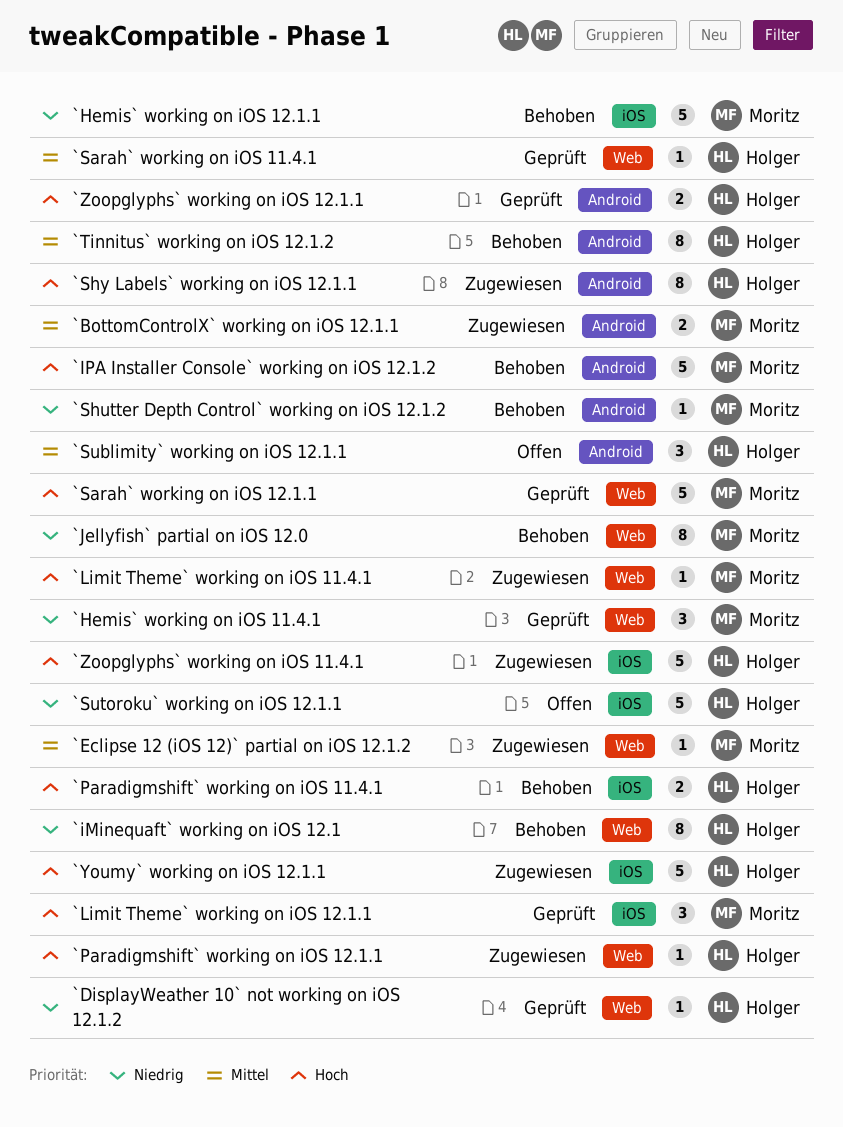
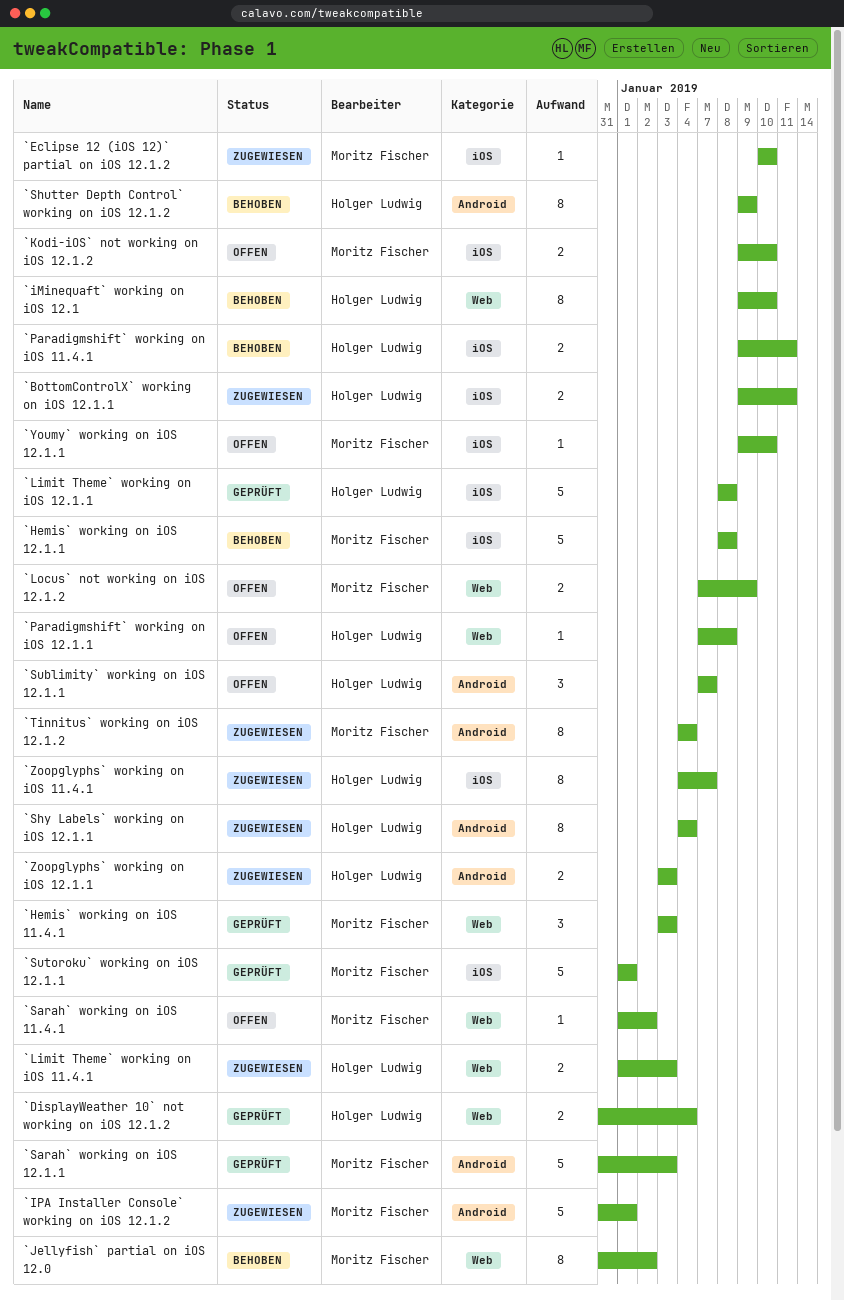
`BottomControlX` working on iOS 12.1.1, owner: Moritz Fischer -> Holger Ludwig
`BottomControlX` working on iOS 12.1.1, label: Android -> iOS
`DisplayWeather 10` not working on iOS 12.1.2, estimate: 1 -> 2
`Eclipse 12 (iOS 12)` partial on iOS 12.1.2, label: Web -> iOS
`IPA Installer Console` working on iOS 12.1.2, status: Behoben -> Zugewiesen
`Kodi-iOS` not working on iOS 12.1.2: none -> present
`Limit Theme` working on iOS 11.4.1, owner: Moritz Fischer -> Holger Ludwig
`Limit Theme` working on iOS 11.4.1, estimate: 1 -> 2
`Limit Theme` working on iOS 12.1.1, owner: Moritz Fischer -> Holger Ludwig
`Limit Theme` working on iOS 12.1.1, estimate: 3 -> 5
`Locus` not working on iOS 12.1.2: none -> present
`Paradigmshift` working on iOS 12.1.1, status: Zugewiesen -> Offen
`Sarah` working on iOS 11.4.1, status: Geprüft -> Offen
`Sarah` working on iOS 11.4.1, owner: Holger Ludwig -> Moritz Fischer
`Sarah` working on iOS 12.1.1, label: Web -> Android
`Shutter Depth Control` working on iOS 12.1.2, owner: Moritz Fischer -> Holger Ludwig
`Shutter Depth Control` working on iOS 12.1.2, estimate: 1 -> 8
`Sutoroku` working on iOS 12.1.1, status: Offen -> Geprüft
`Sutoroku` working on iOS 12.1.1, owner: Holger Ludwig -> Moritz Fischer
`Tinnitus` working on iOS 12.1.2, status: Behoben -> Zugewiesen
`Tinnitus` working on iOS 12.1.2, owner: Holger Ludwig -> Moritz Fischer
`Youmy` working on iOS 12.1.1, status: Zugewiesen -> Offen
`Youmy` working on iOS 12.1.1, owner: Holger Ludwig -> Moritz Fischer
`Youmy` working on iOS 12.1.1, estimate: 5 -> 1
`Zoopglyphs` working on iOS 11.4.1, estimate: 5 -> 8
`Zoopglyphs` working on iOS 12.1.1, status: Geprüft -> Zugewiesen

